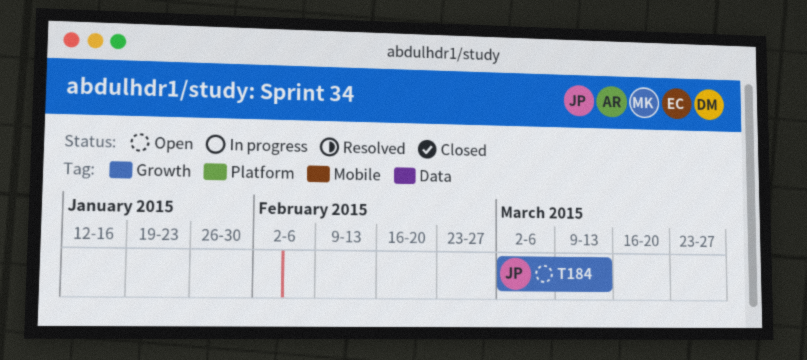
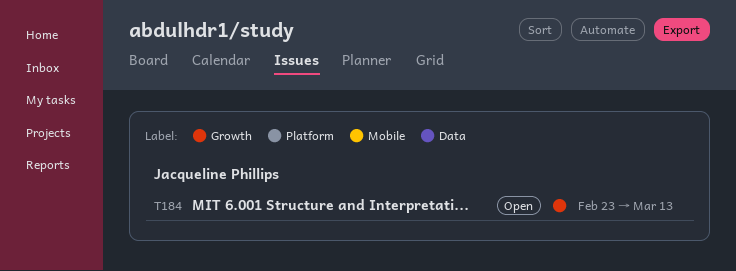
T184, start: Mar 2 -> Feb 23

